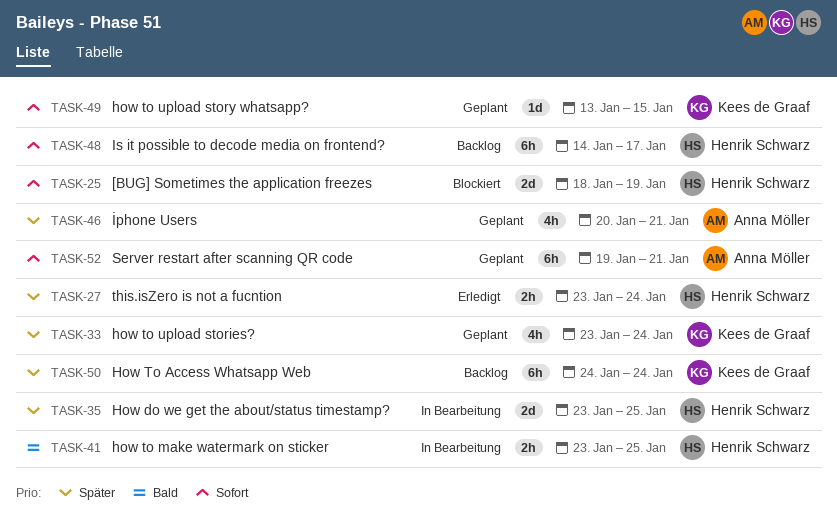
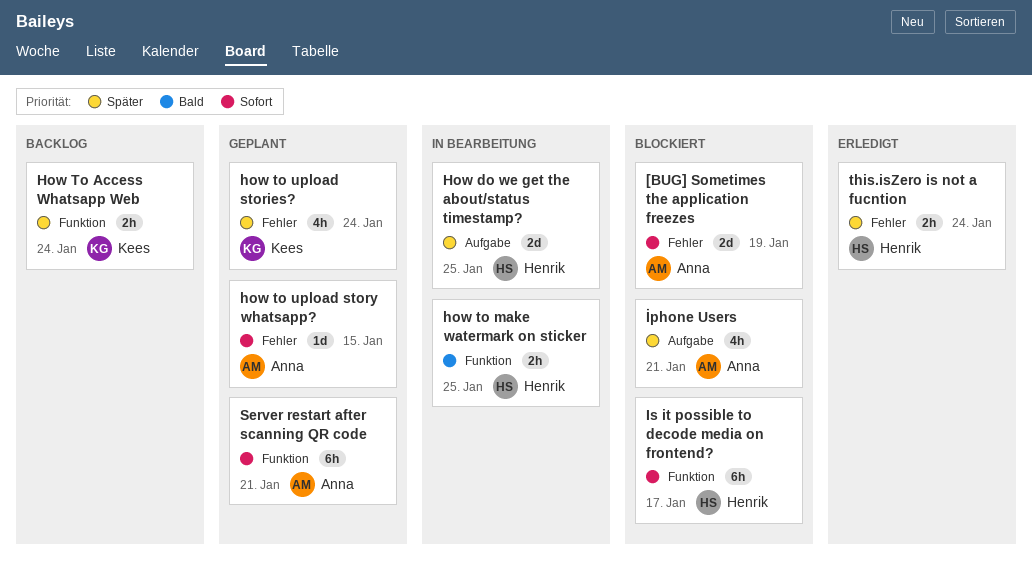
[BUG] Sometimes the application freezes, owner: Henrik Schwarz -> Anna Möller
How To Access Whatsapp Web, estimate: 6h -> 2h
how to upload story whatsapp?, owner: Kees de Graaf -> Anna Möller
Is it possible to decode media on frontend?, status: Backlog -> Blockiert
İphone Users, status: Geplant -> Blockiert

